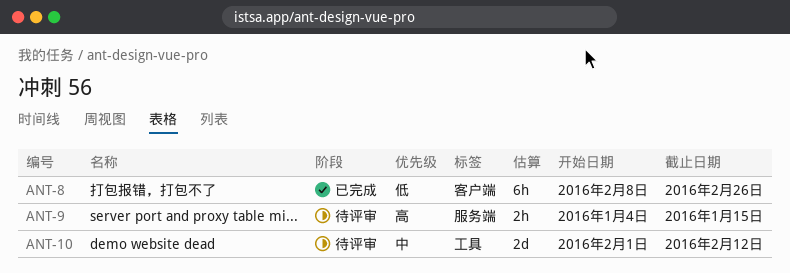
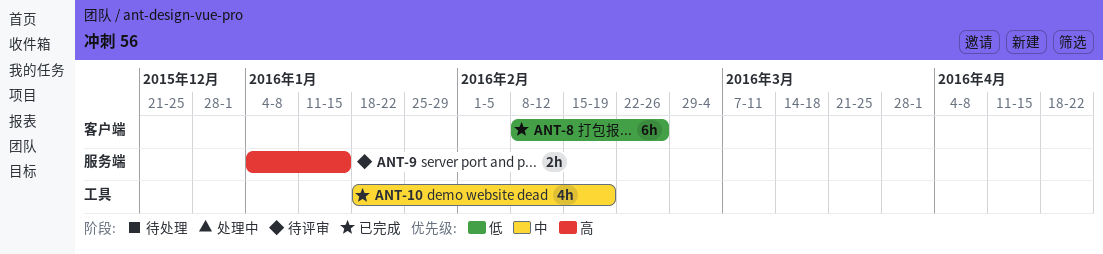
ANT-10, status: 待评审 -> 已完成
ANT-10, estimate: 2d -> 4h
ANT-10, start: Feb 1 -> Jan 18
ANT-10, due: Feb 12 -> Feb 19

